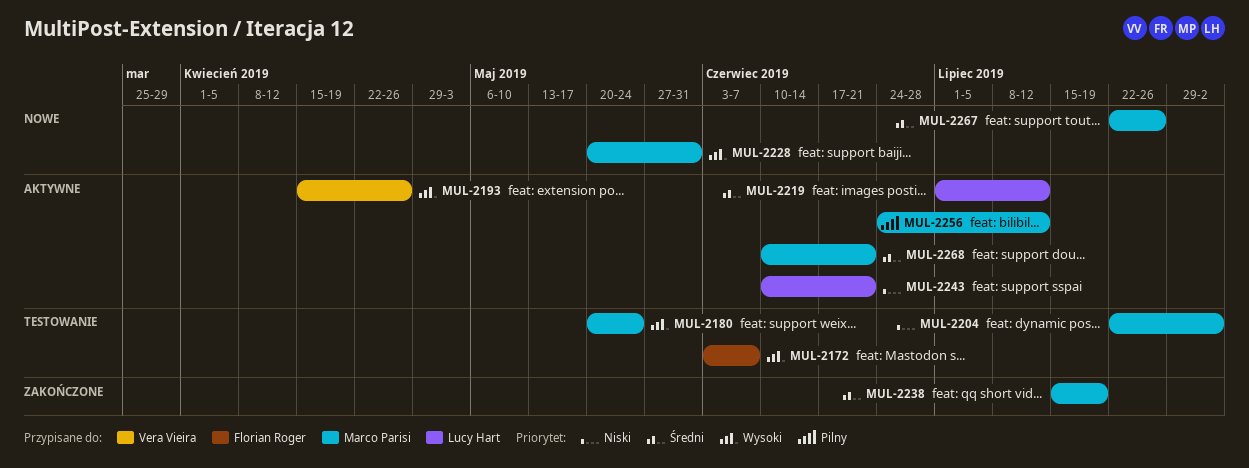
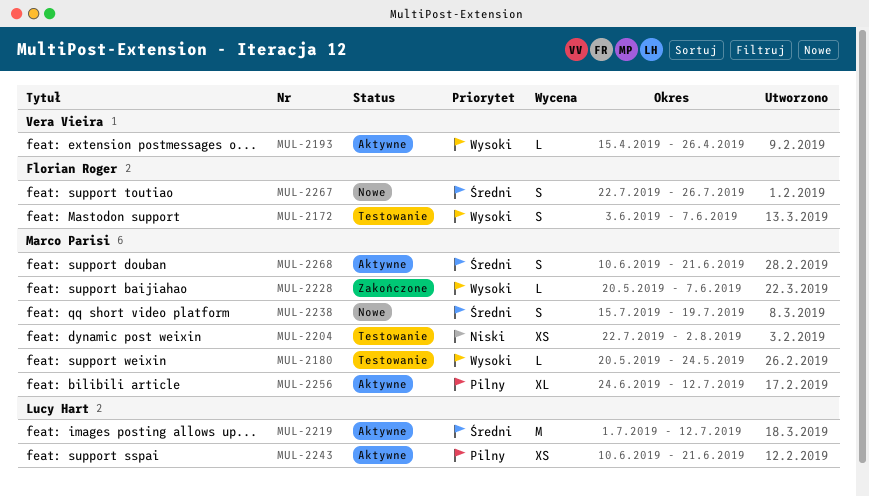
MUL-2228, status: Nowe -> Zakończone
MUL-2228, due: May 31 -> Jun 7
MUL-2238, status: Zakończone -> Nowe
MUL-2243, priority: Niski -> Pilny
MUL-2267, owner: Marco Parisi -> Florian Roger

